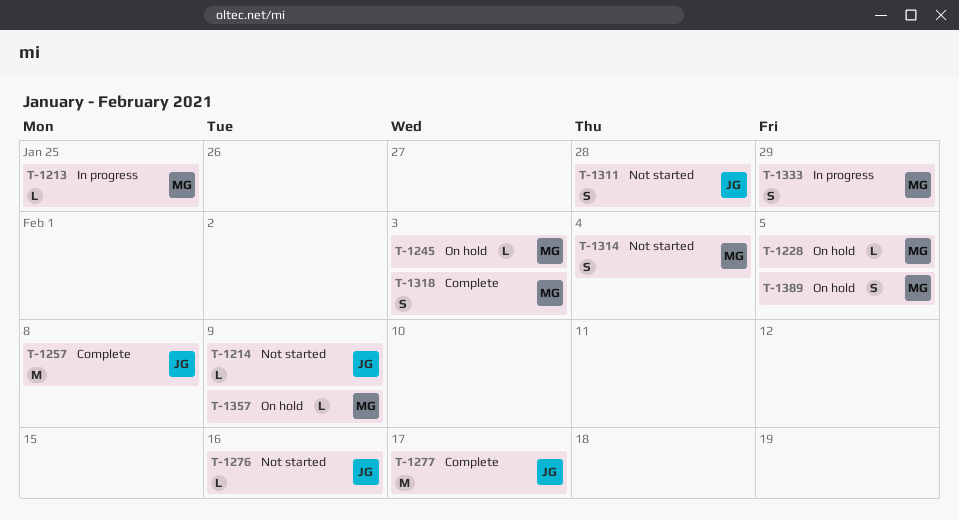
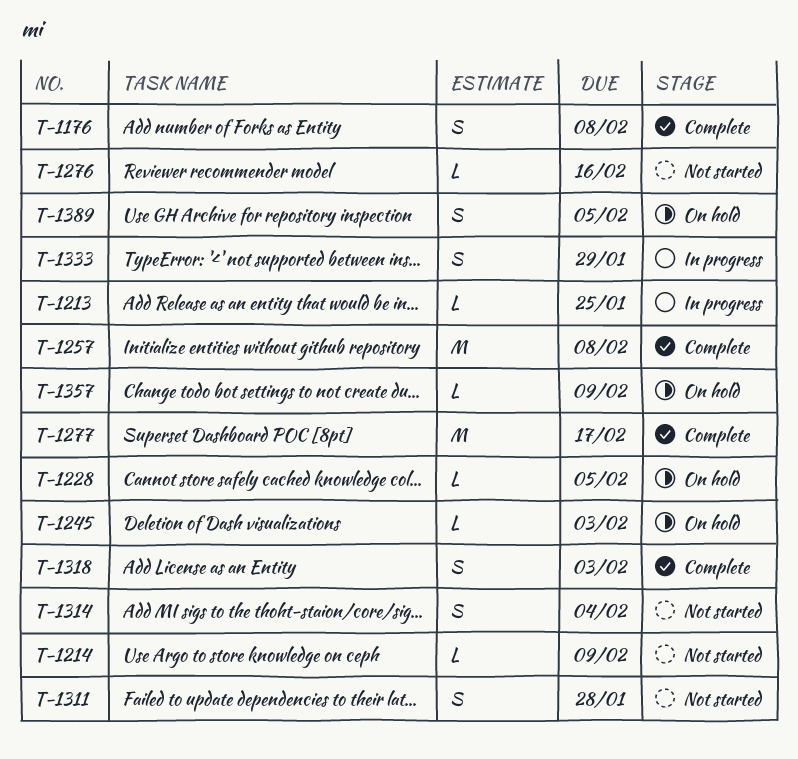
T-1176: none -> present

